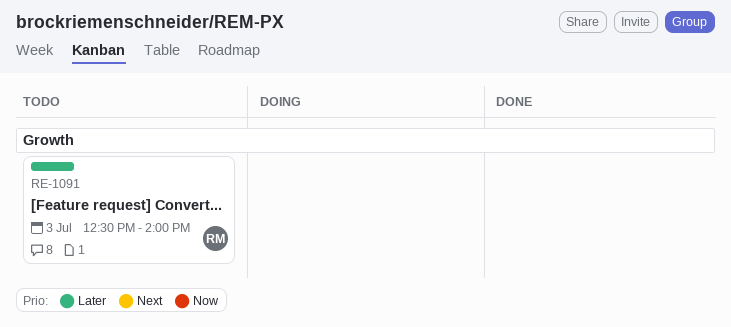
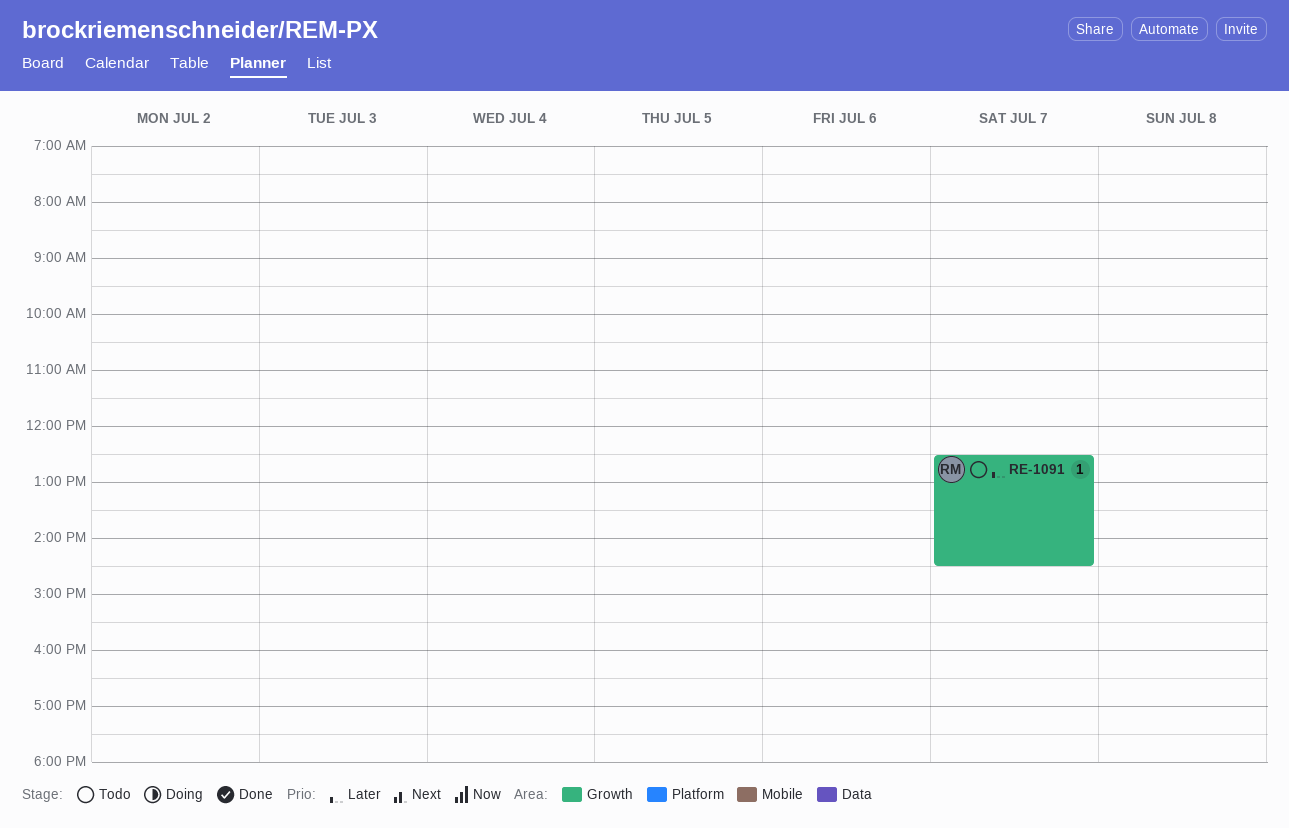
RE-1091, day: Jul 3 -> Jul 7
RE-1091, ends: 14:00 -> 14:30

